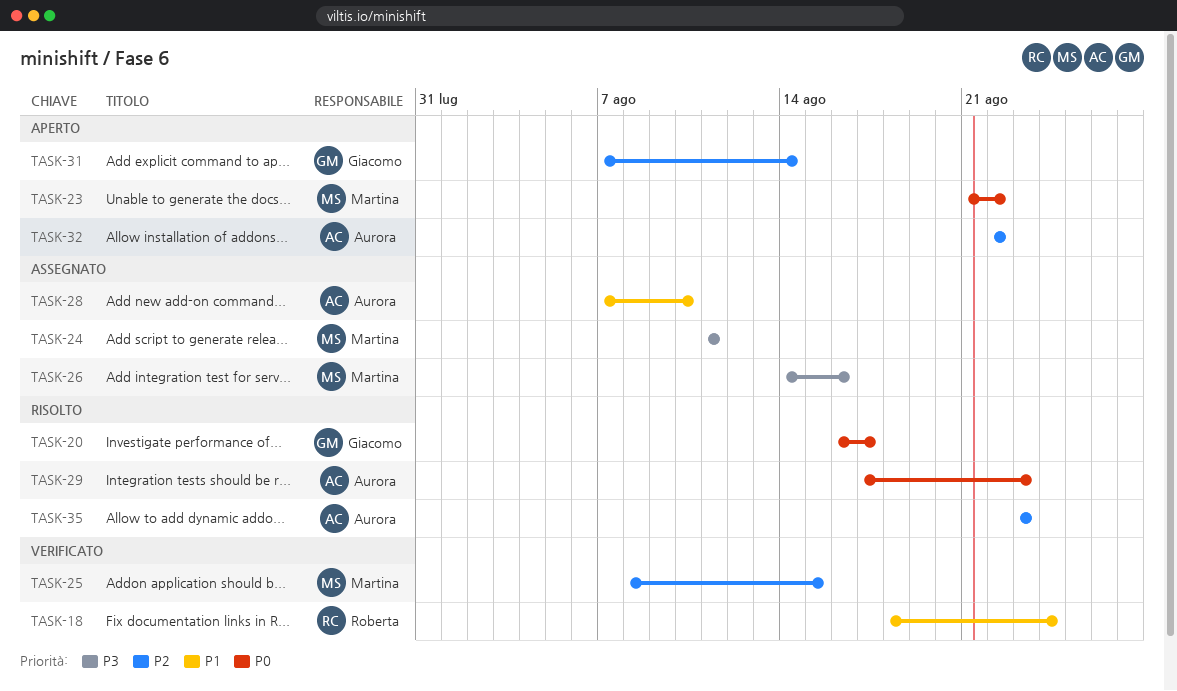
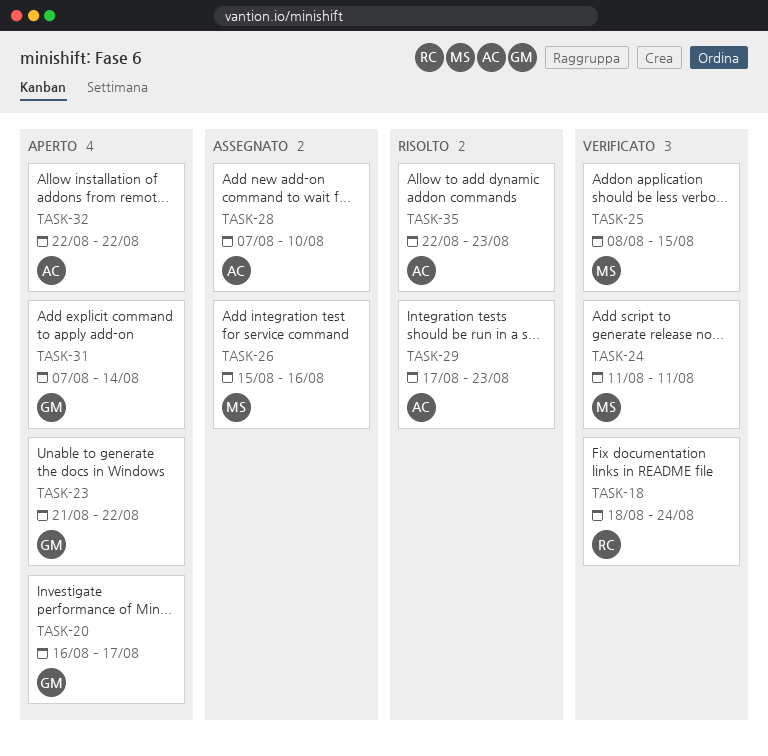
TASK-20, status: Risolto -> Aperto
TASK-23, owner: Martina -> Giacomo
TASK-24, status: Assegnato -> Verificato
TASK-26, start: Aug 14 -> Aug 15
TASK-35, start: Aug 23 -> Aug 22

